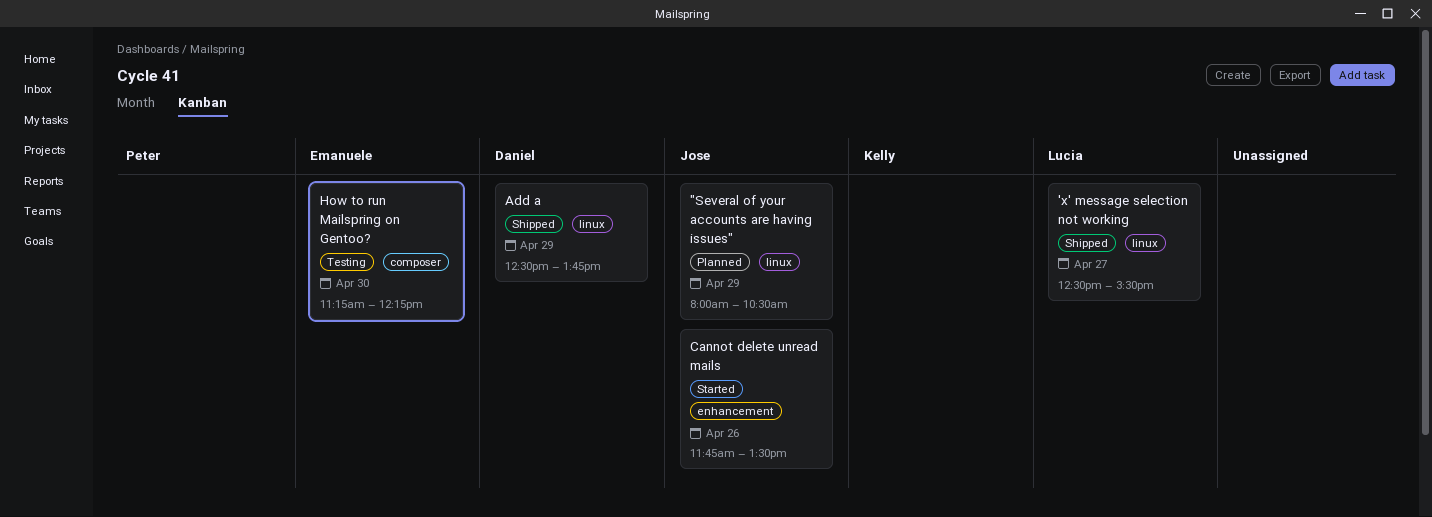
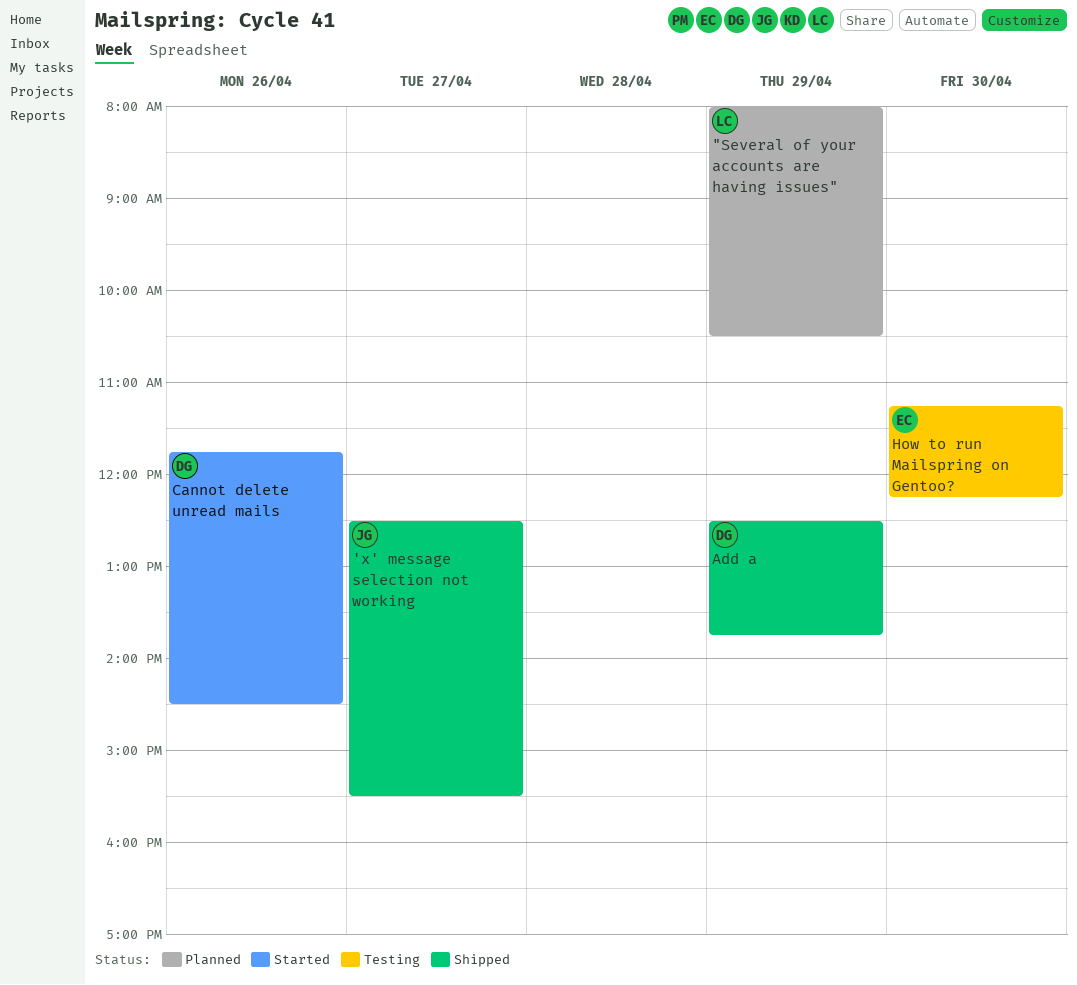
"Several of your accounts are having issues", owner: Jose -> Lucia
'x' message selection not working, owner: Lucia -> Jose
Cannot delete unread mails, owner: Jose -> Daniel
Cannot delete unread mails, ends: 13:30 -> 14:30

